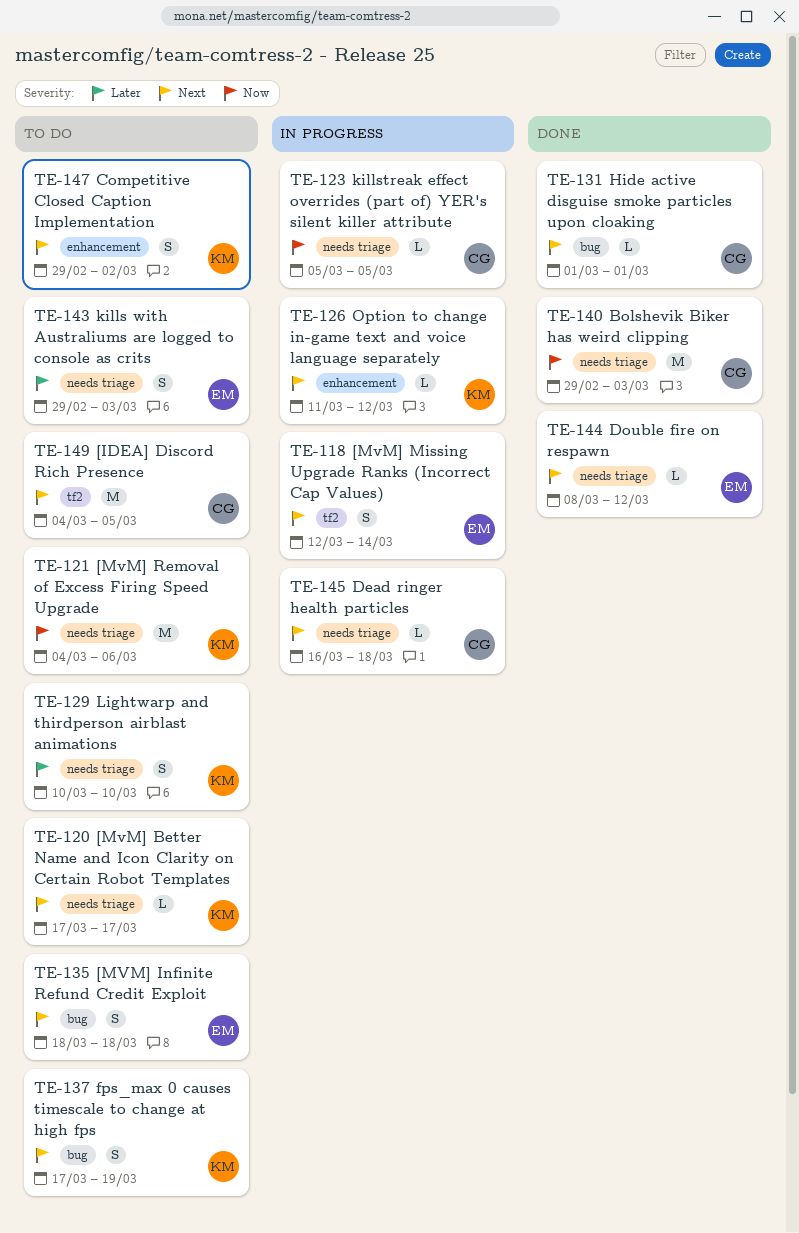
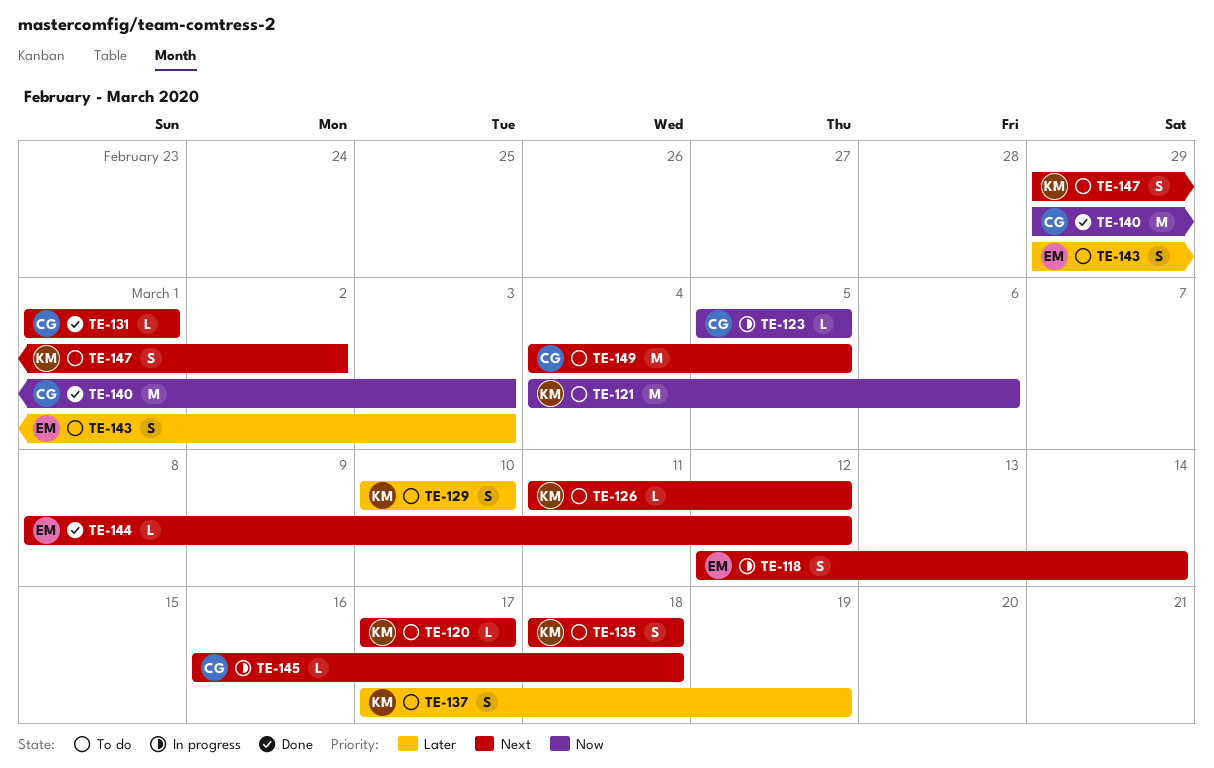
TE-126, status: In progress -> To do
TE-135, owner: EM -> KM
TE-137, priority: Next -> Later

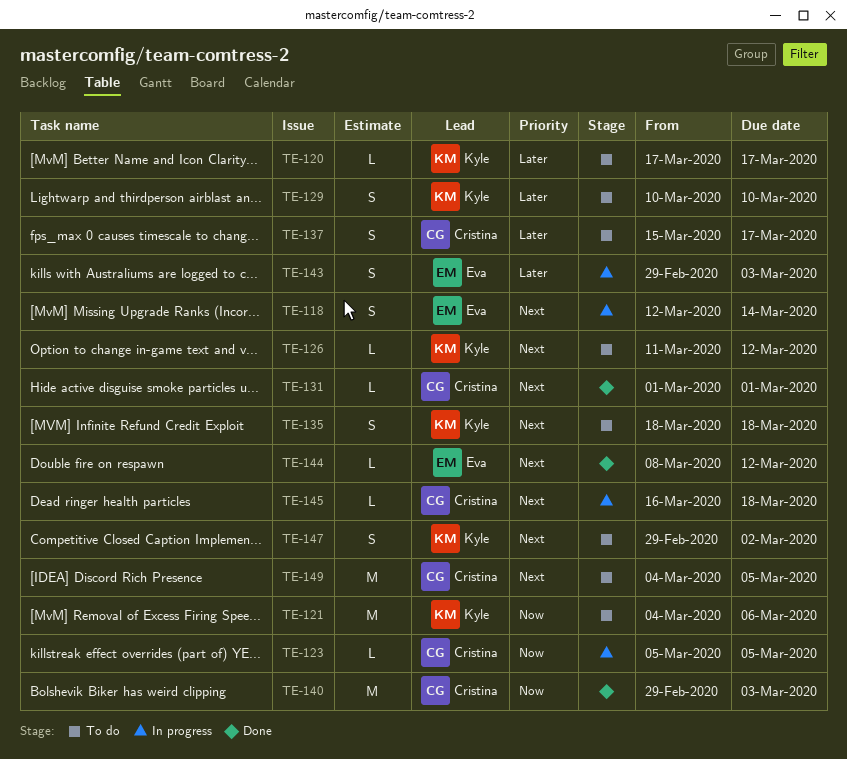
TE-120, priority: Next -> Later
TE-137, owner: Kyle -> Cristina
TE-137, start: Mar 17 -> Mar 15
TE-137, due: Mar 19 -> Mar 17
TE-143, status: To do -> In progress

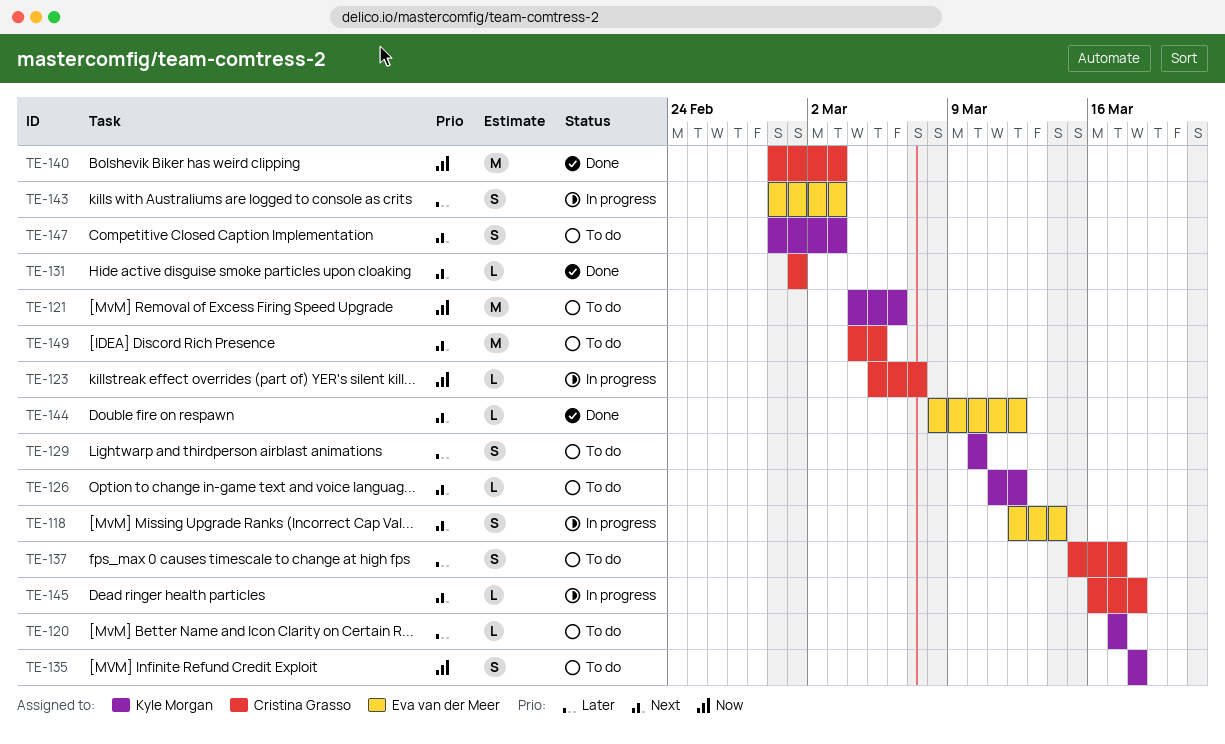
TE-123, due: Mar 5 -> Mar 7
TE-135, priority: Next -> Now
TE-147, due: Mar 2 -> Mar 3

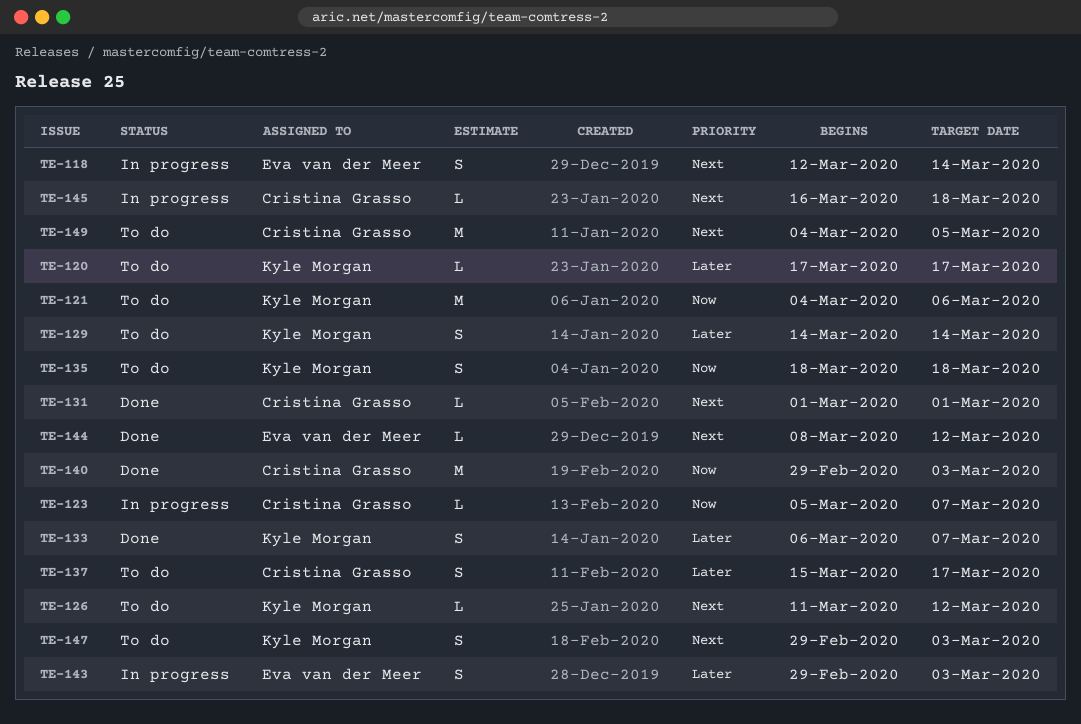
TE-129, start: Mar 10 -> Mar 14
TE-129, due: Mar 10 -> Mar 14
TE-133: none -> present

